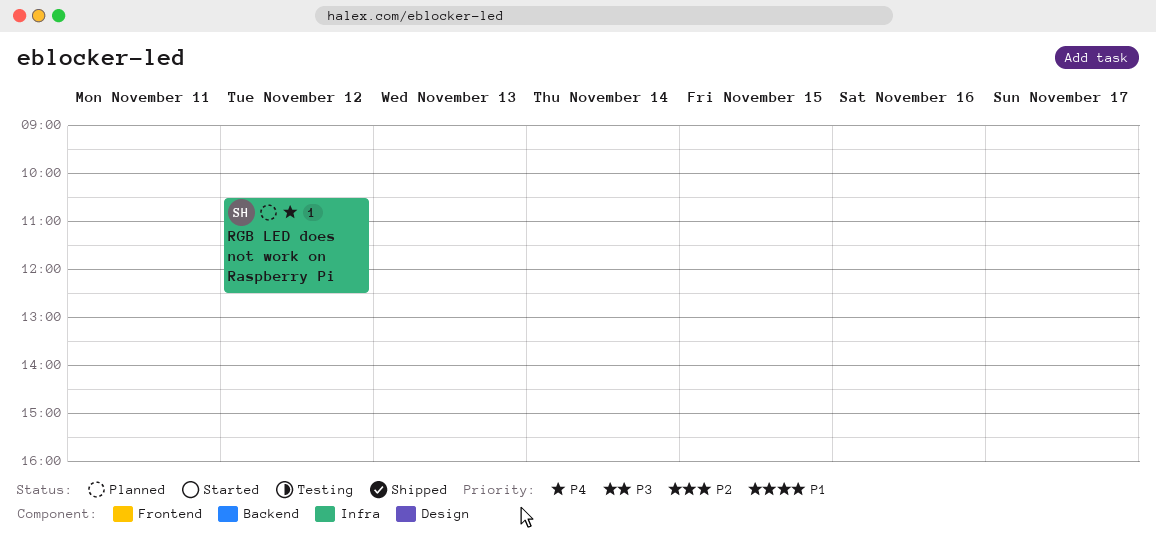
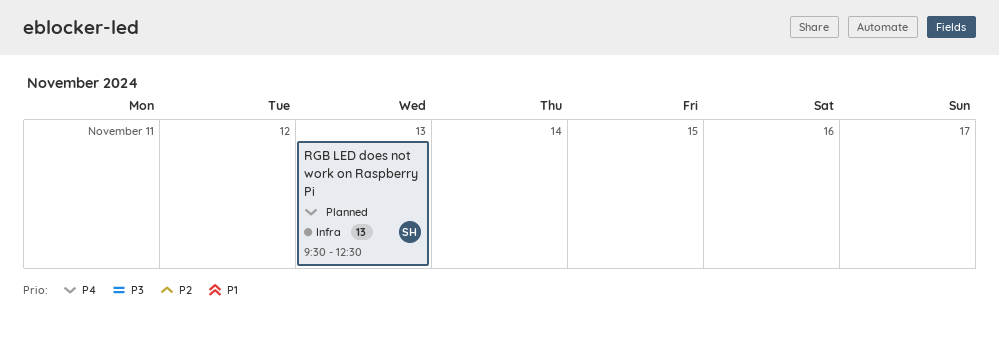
RGB LED does not work on Raspberry Pi, estimate: 1 -> 13
RGB LED does not work on Raspberry Pi, day: Nov 12 -> Nov 13
RGB LED does not work on Raspberry Pi, begins: 10:30 -> 09:30

